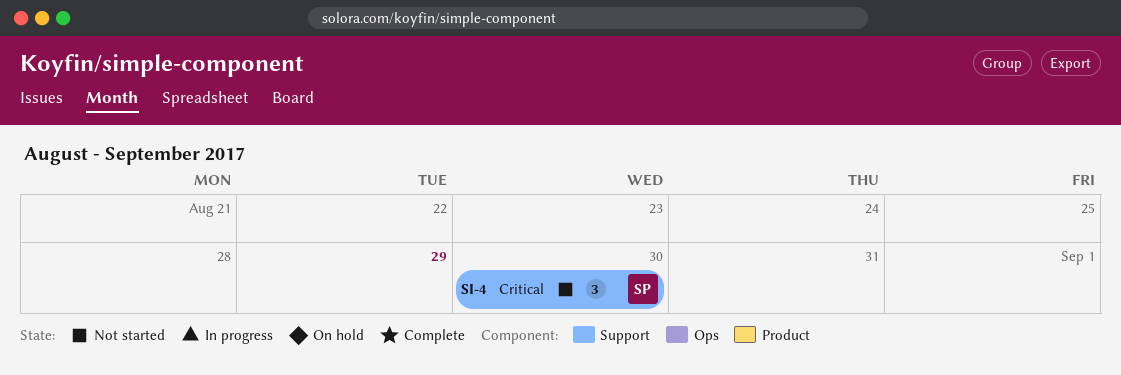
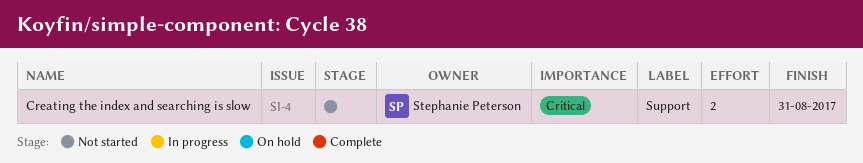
SI-4, estimate: 3 -> 2
SI-4, due: Aug 30 -> Aug 31

